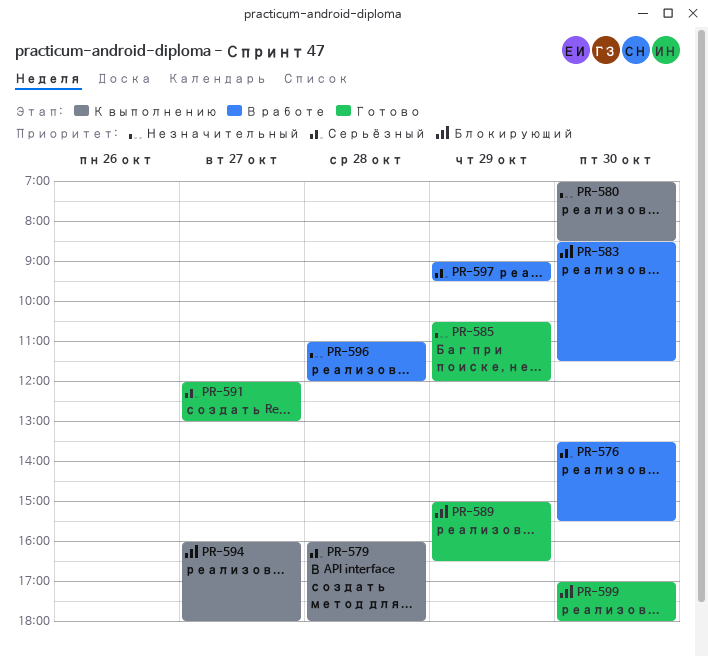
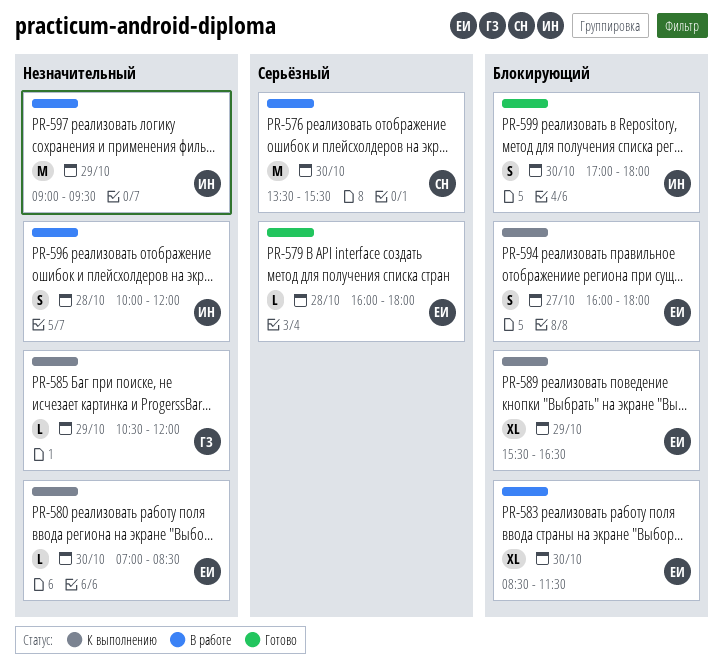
PR-579, status: К выполнению -> Готово
PR-585, status: Готово -> К выполнению
PR-589, status: Готово -> К выполнению
PR-589, begins: 15:00 -> 15:30
PR-591: present -> none
PR-596, begins: 11:00 -> 10:00
PR-597, priority: Серьёзный -> Незначительный

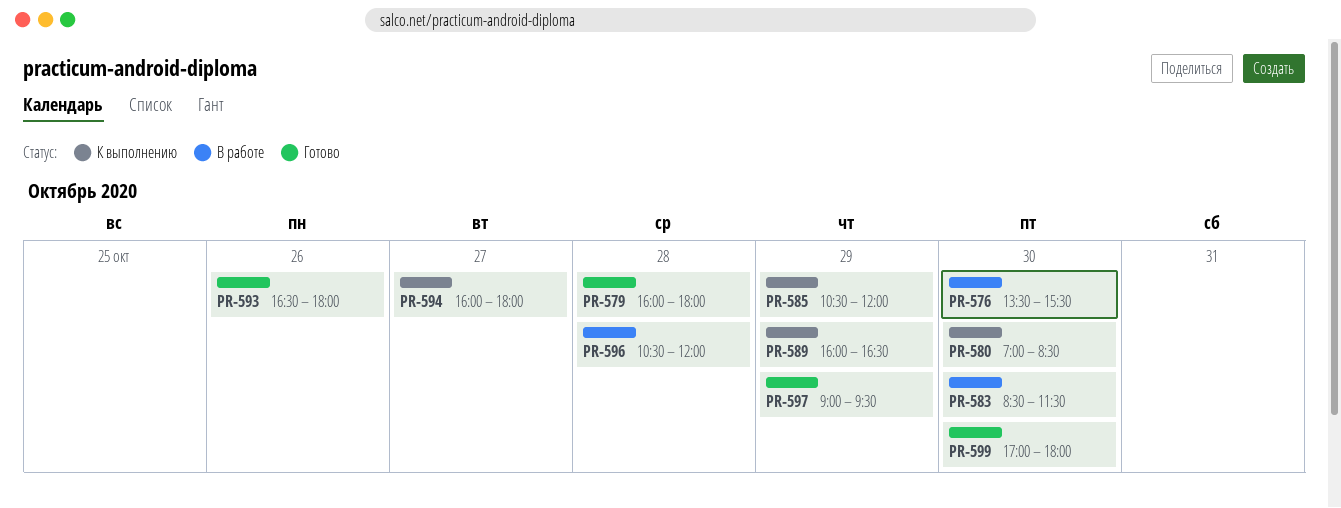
PR-589, begins: 15:30 -> 16:00
PR-593: none -> present
PR-596, begins: 10:00 -> 10:30
PR-597, status: В работе -> Готово

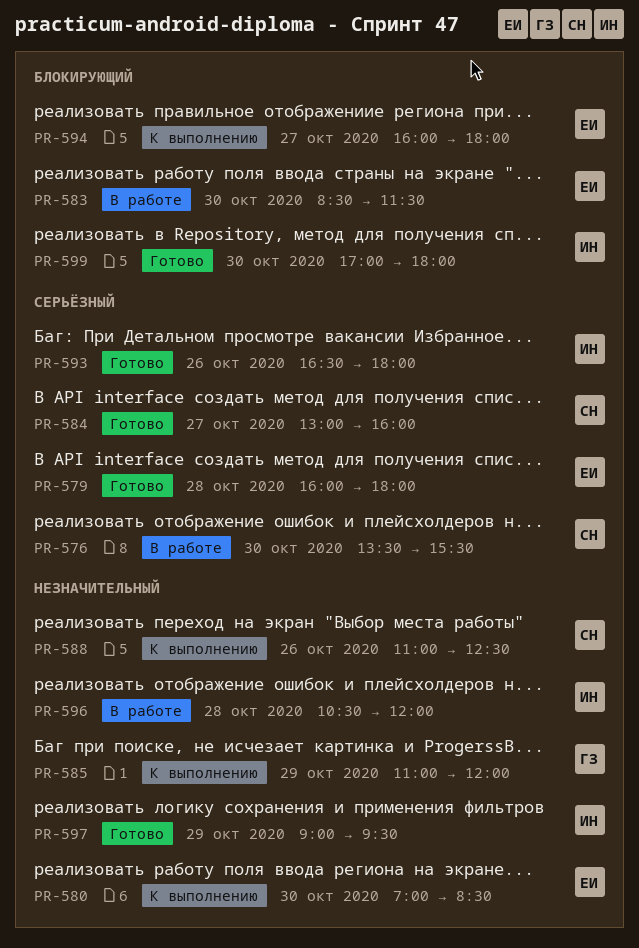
PR-584: none -> present
PR-585, begins: 10:30 -> 11:00
PR-588: none -> present
PR-589: present -> none

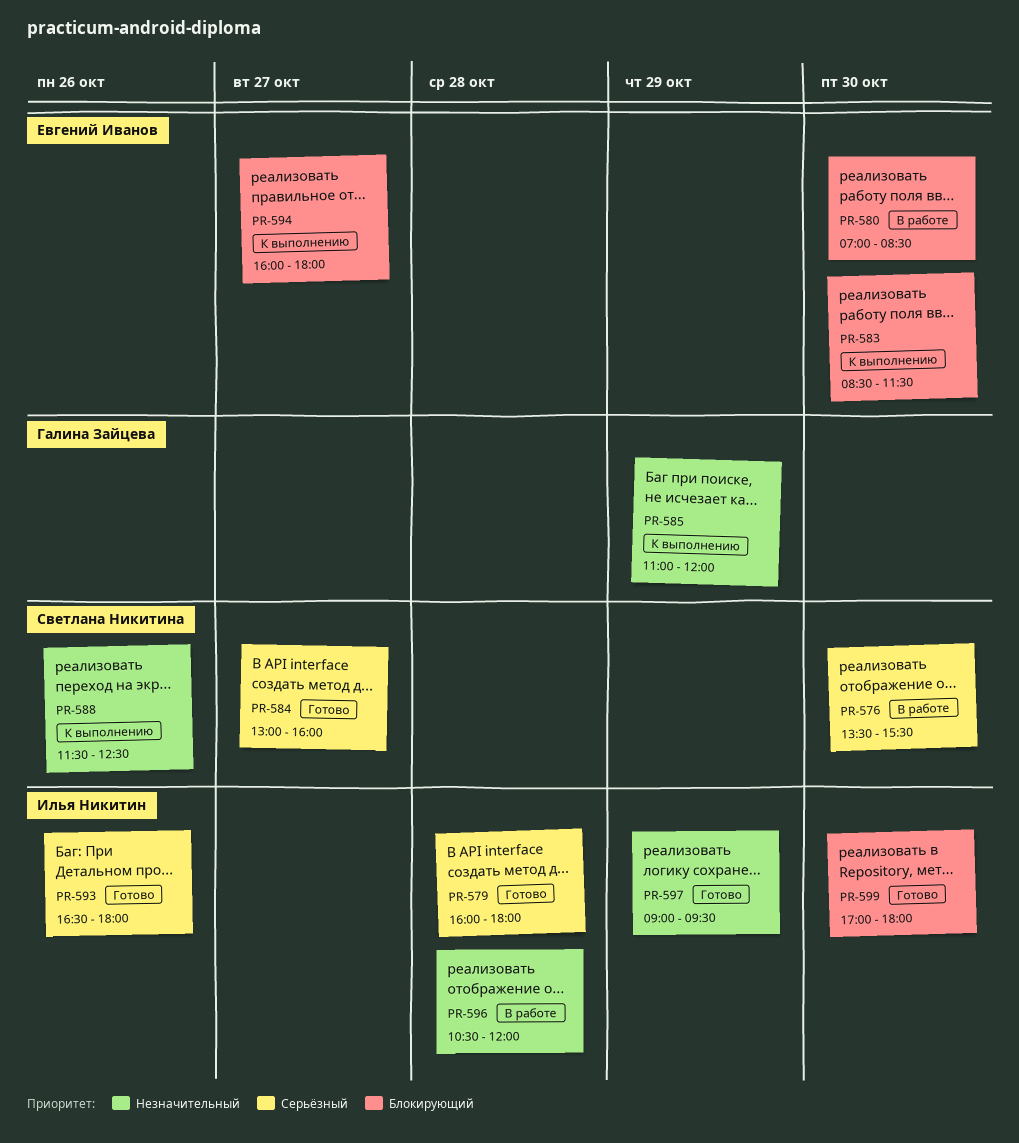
PR-579, owner: Евгений Иванов -> Илья Никитин
PR-580, status: К выполнению -> В работе
PR-580, priority: Незначительный -> Блокирующий
PR-583, status: В работе -> К выполнению
PR-588, begins: 11:00 -> 11:30

